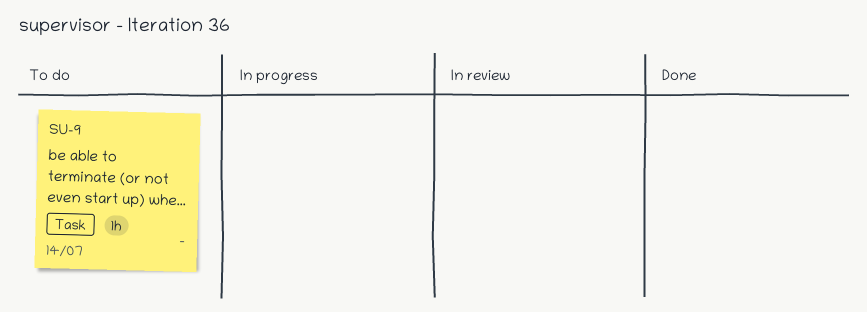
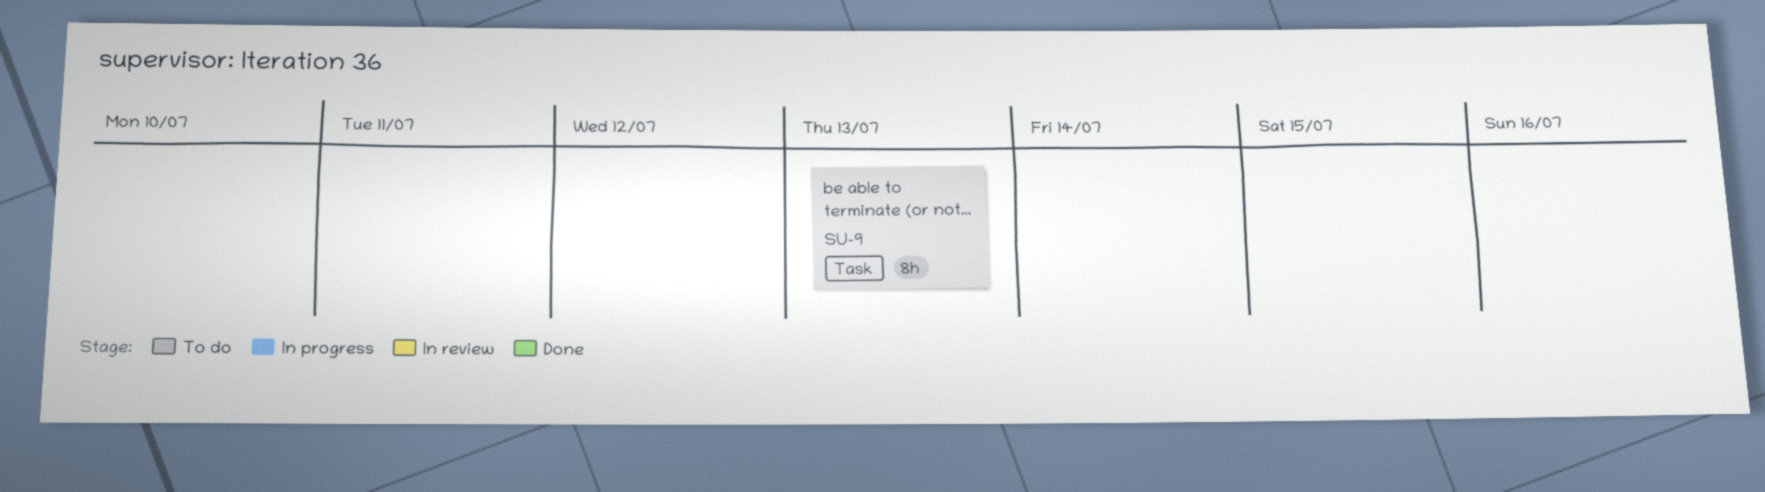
SU-9, estimate: 1h -> 8h
SU-9, due: Jul 14 -> Jul 13

